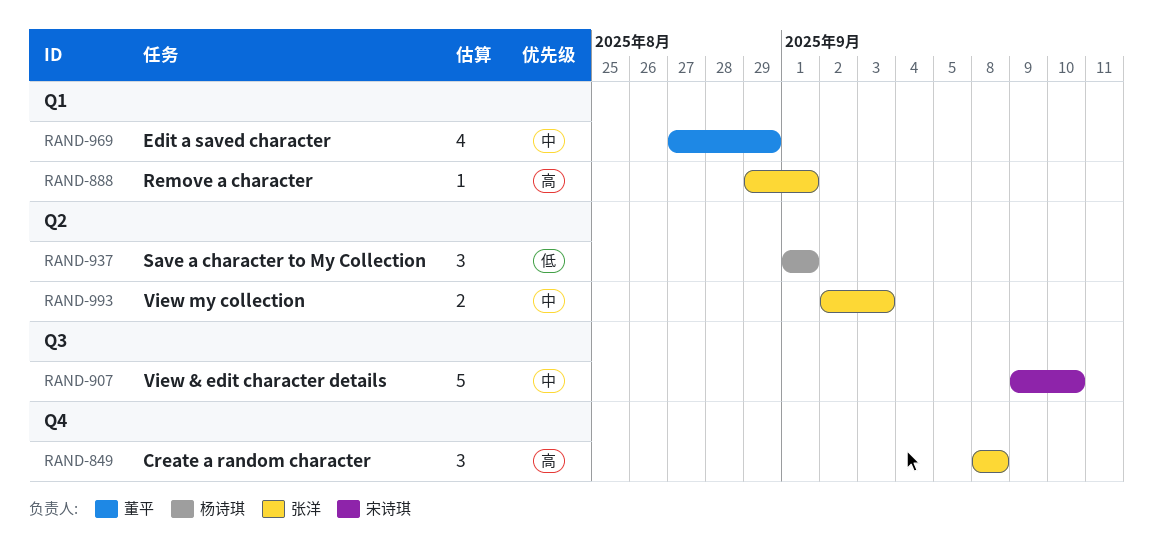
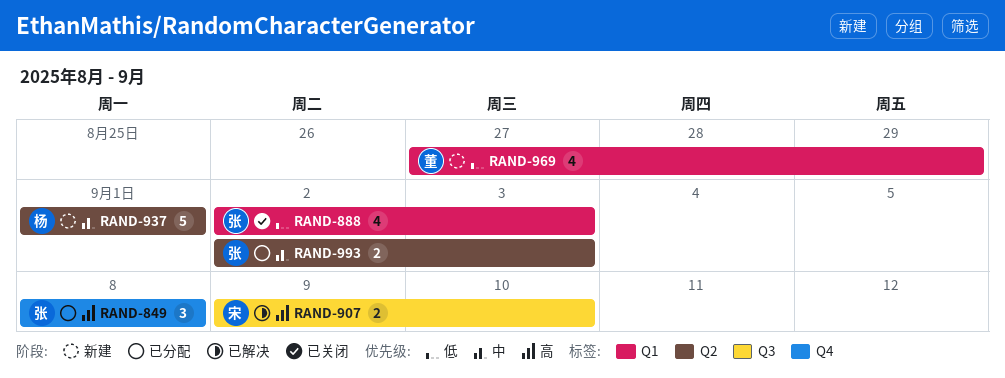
RAND-888, priority: 高 -> 低
RAND-888, estimate: 1 -> 4
RAND-888, start: Aug 29 -> Sep 2
RAND-888, due: Sep 1 -> Sep 3
RAND-907, priority: 中 -> 高
RAND-907, estimate: 5 -> 2
RAND-937, priority: 低 -> 中
RAND-937, estimate: 3 -> 5
RAND-969, priority: 中 -> 低

